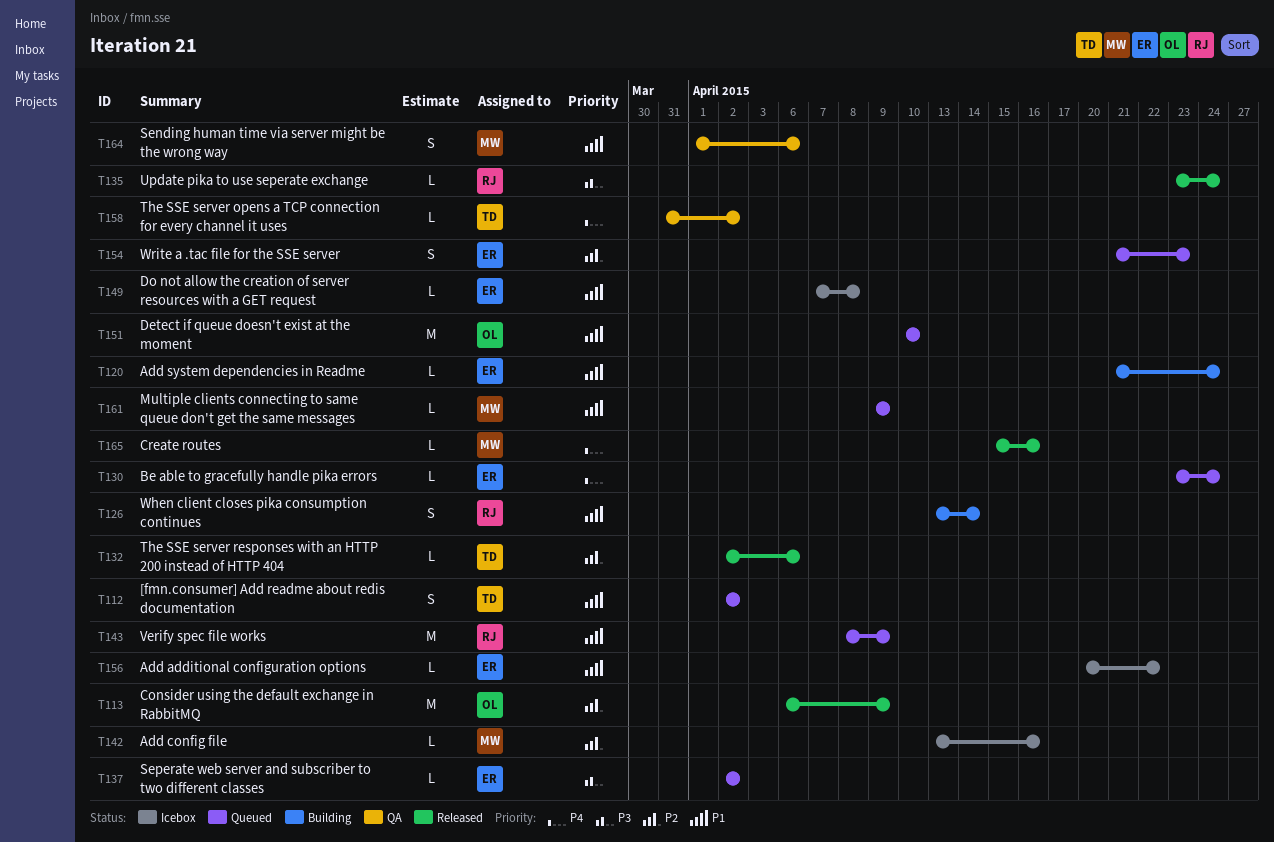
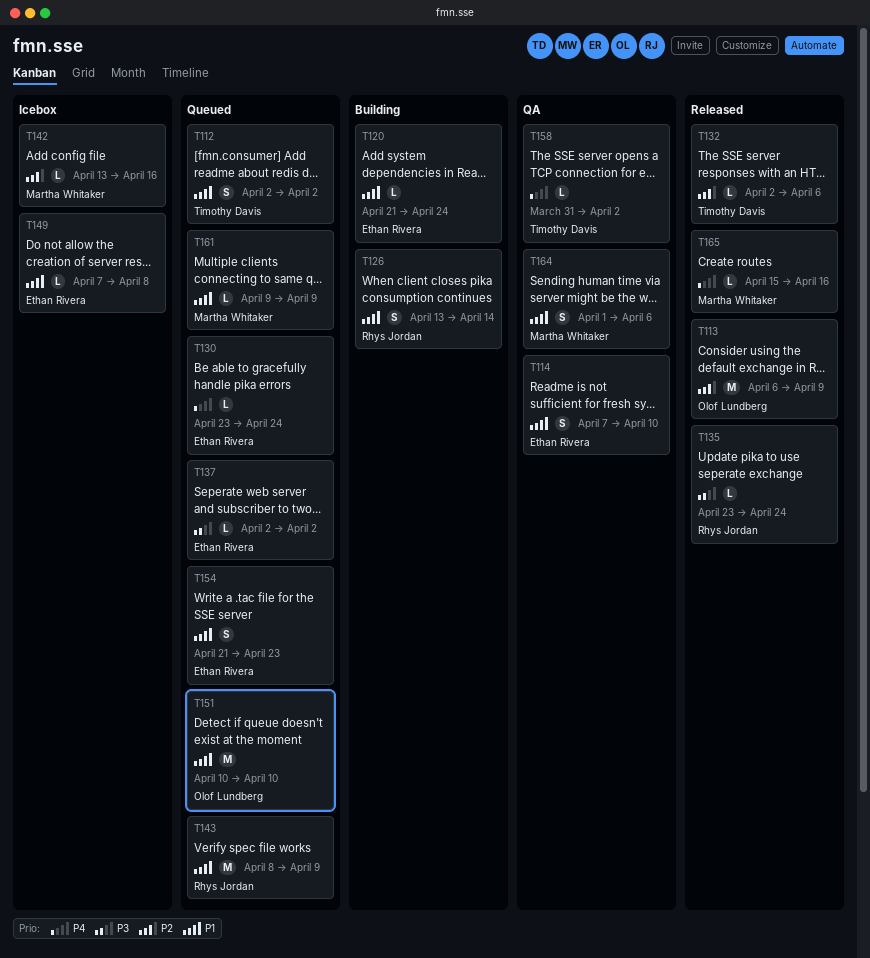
T114: none -> present
T154, priority: P2 -> P1
T156: present -> none

